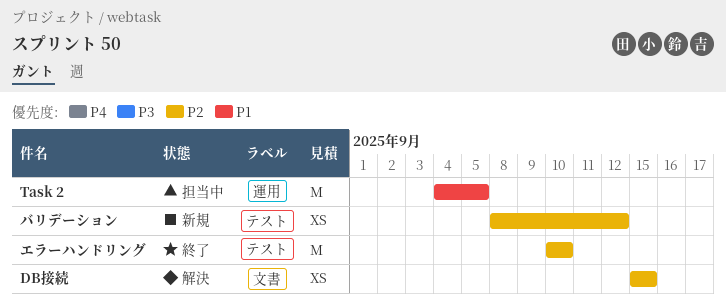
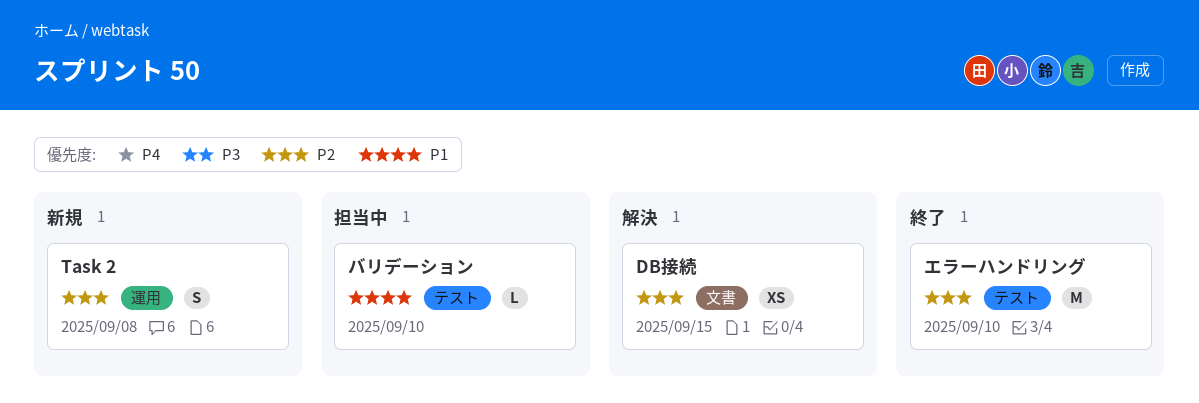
Task 2, status: 担当中 -> 新規
Task 2, priority: P1 -> P2
Task 2, estimate: M -> S
Task 2, due: Sep 5 -> Sep 8
バリデーション, status: 新規 -> 担当中
バリデーション, priority: P2 -> P1
バリデーション, estimate: XS -> L
バリデーション, due: Sep 12 -> Sep 10

